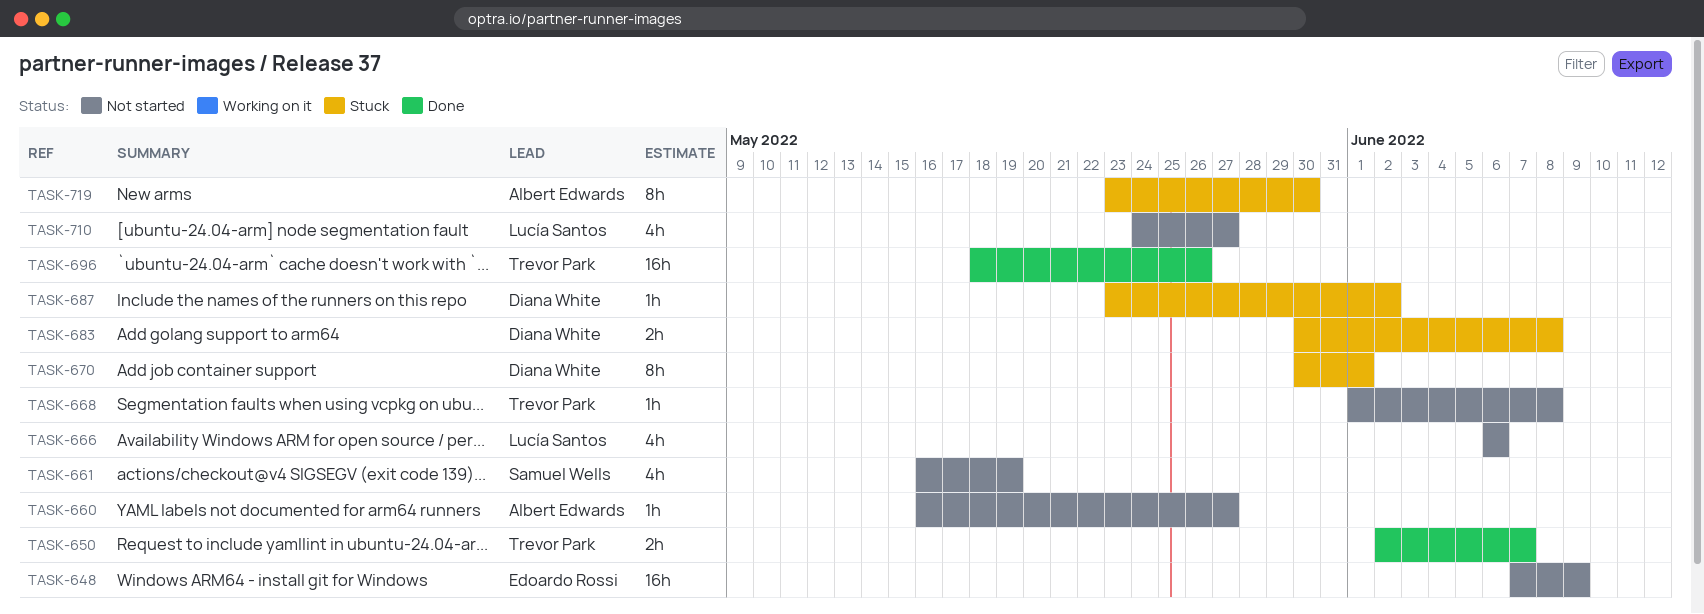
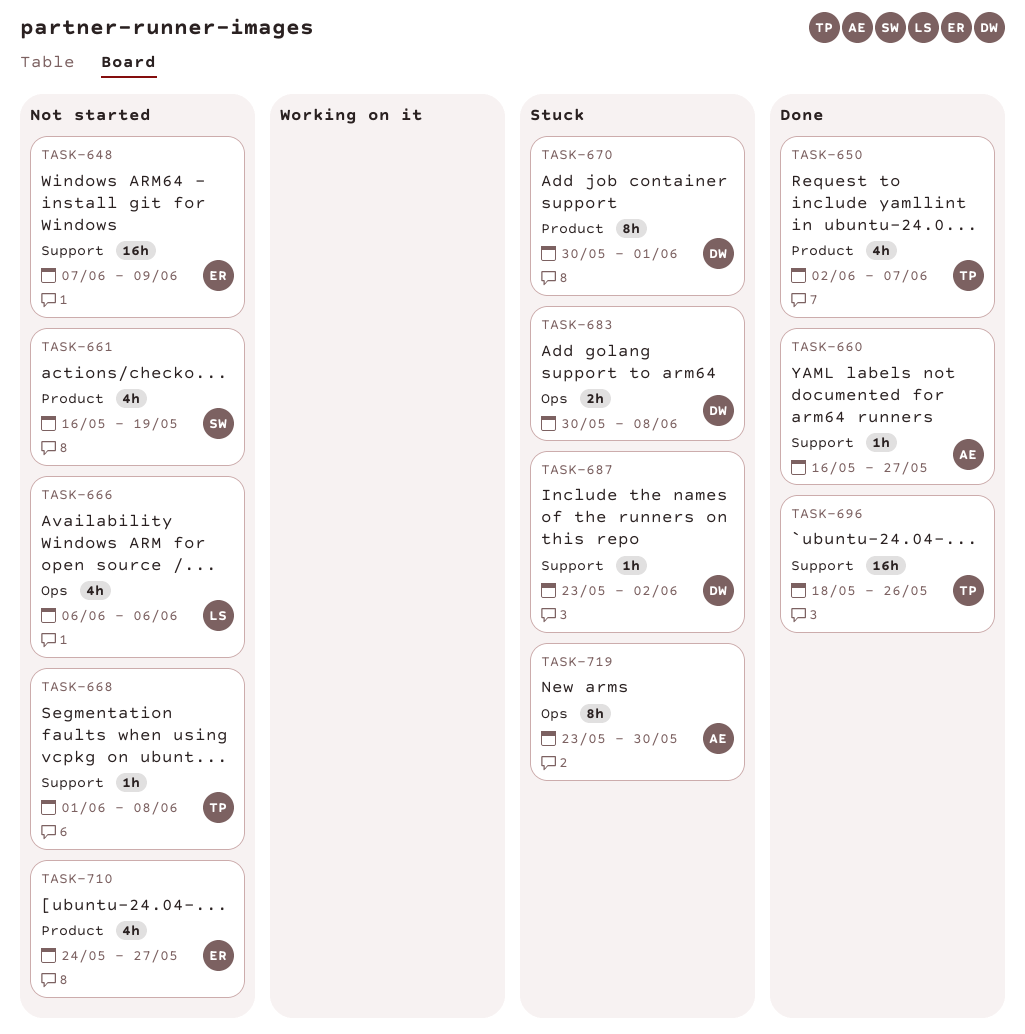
TASK-650, estimate: 2h -> 4h
TASK-660, status: Not started -> Done
TASK-710, owner: Lucía Santos -> Edoardo Rossi

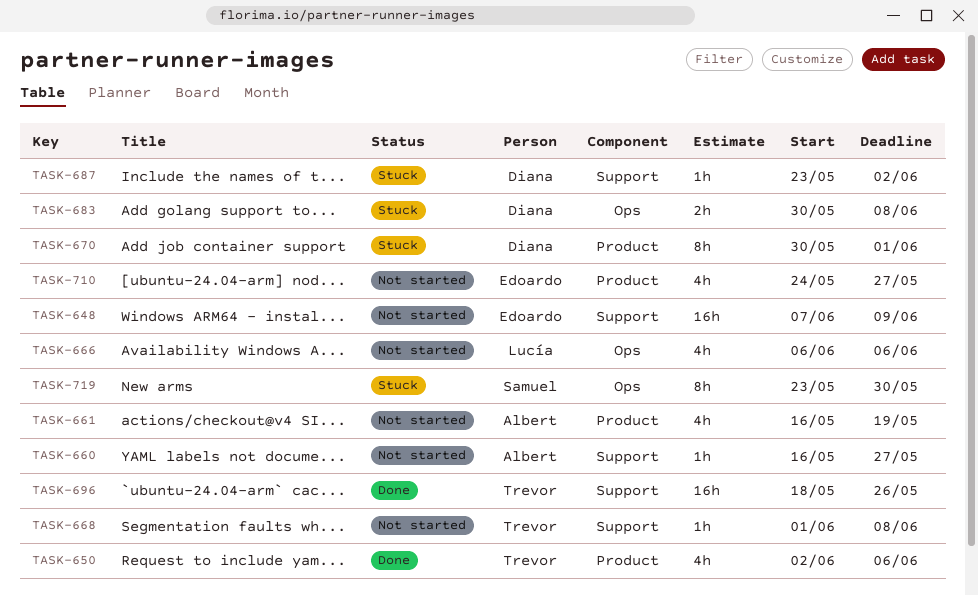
TASK-650, due: Jun 7 -> Jun 6
TASK-660, status: Done -> Not started
TASK-661, owner: Samuel -> Albert
TASK-719, owner: Albert -> Samuel

